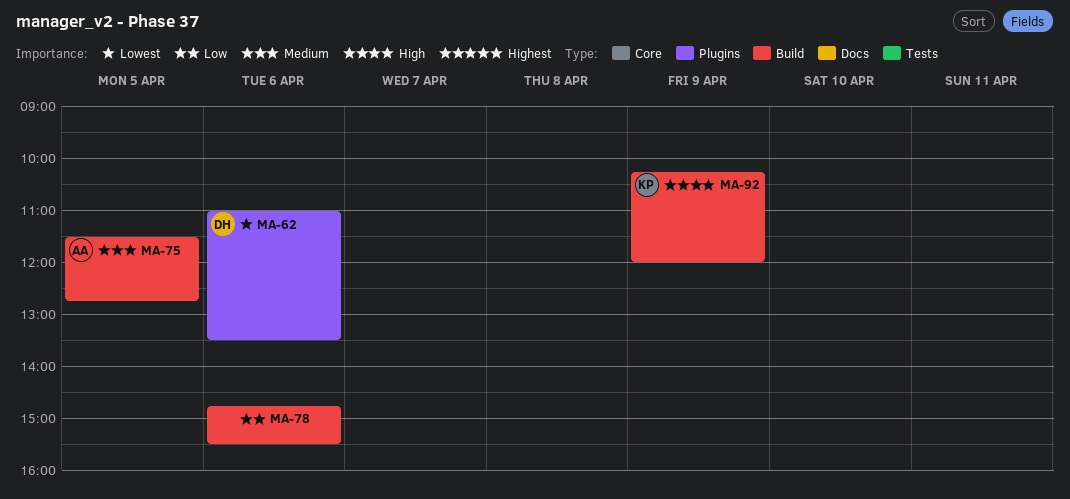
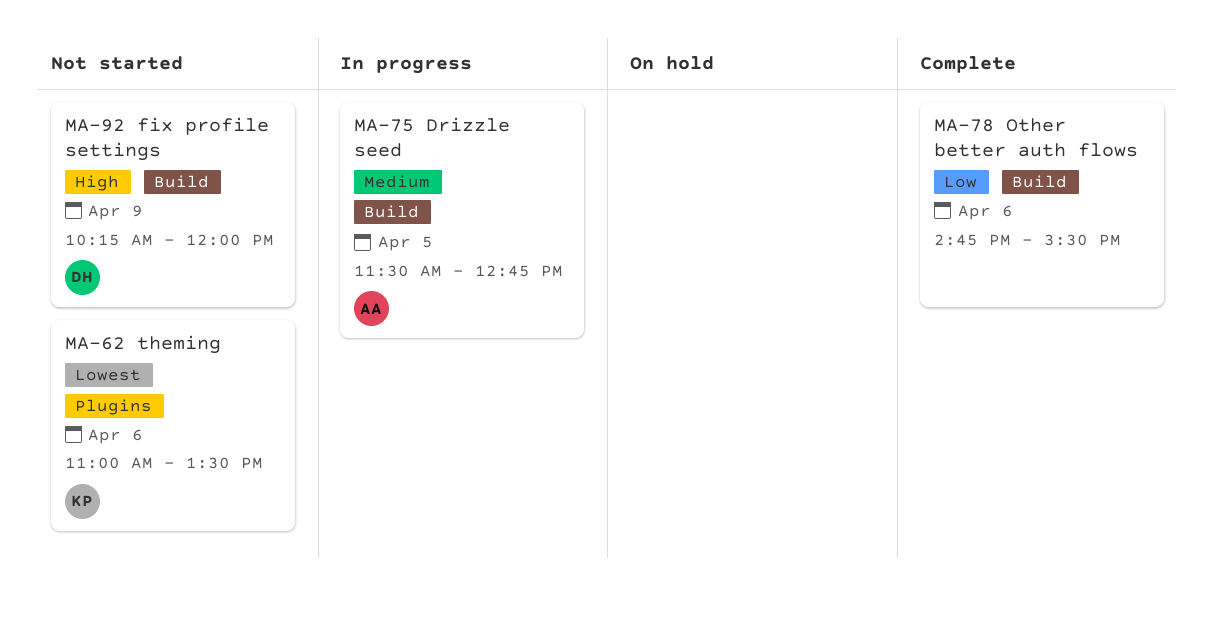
MA-62, owner: DH -> KP
MA-92, owner: KP -> DH

